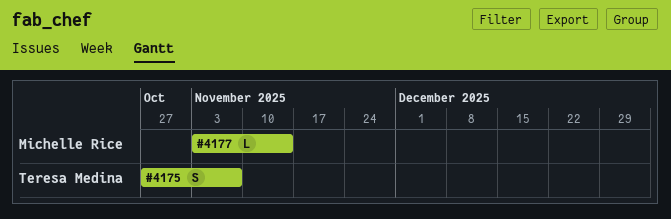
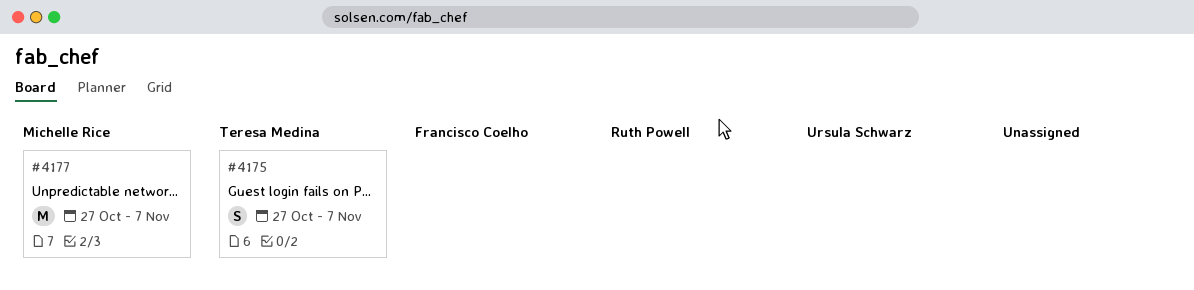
#4177, estimate: L -> M
#4177, start: Nov 3 -> Oct 27
#4177, due: Nov 14 -> Nov 7

